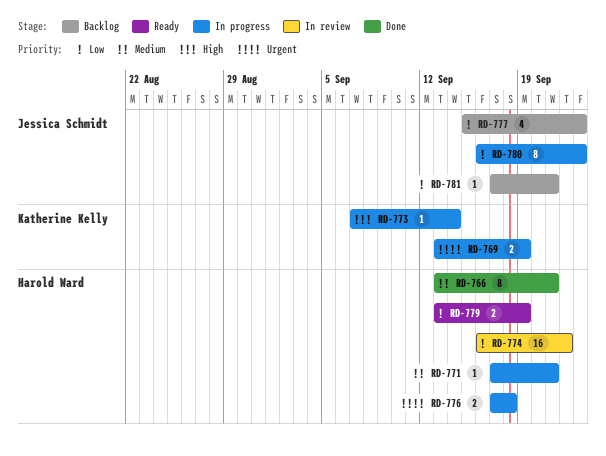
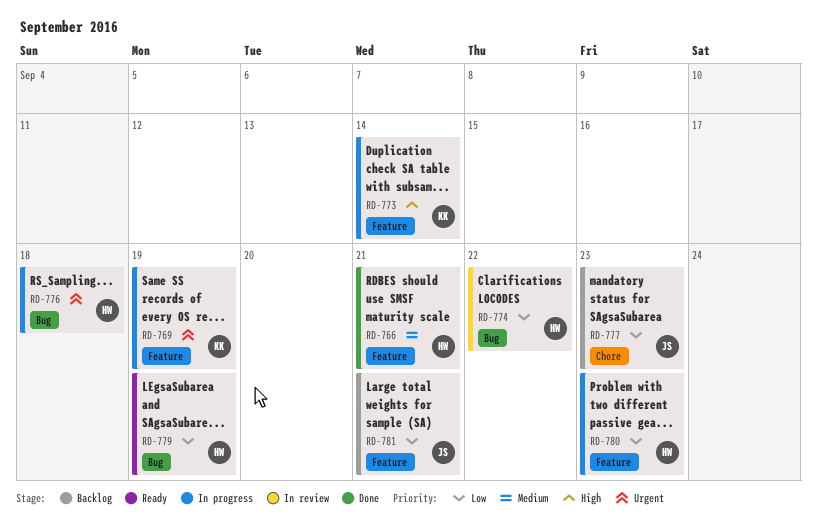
RD-771: present -> none
RD-780, owner: Jessica Schmidt -> Harold Ward

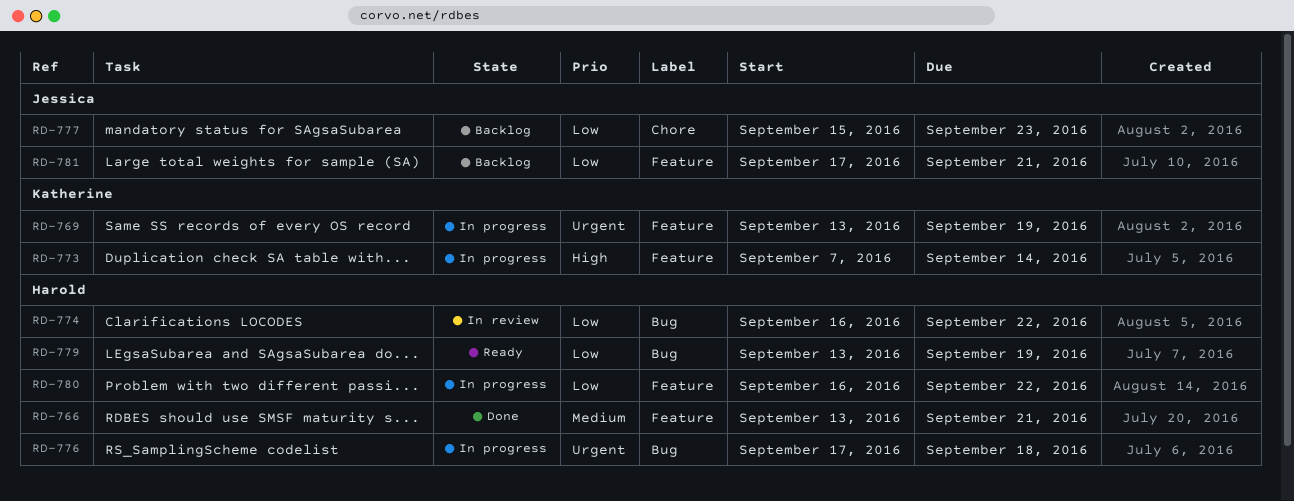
RD-780, due: Sep 23 -> Sep 22

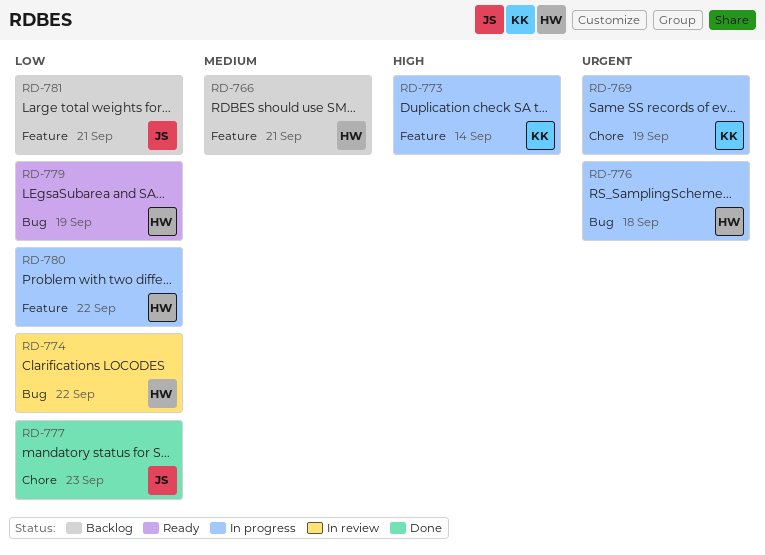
RD-766, status: Done -> Backlog
RD-769, label: Feature -> Chore
RD-777, status: Backlog -> Done

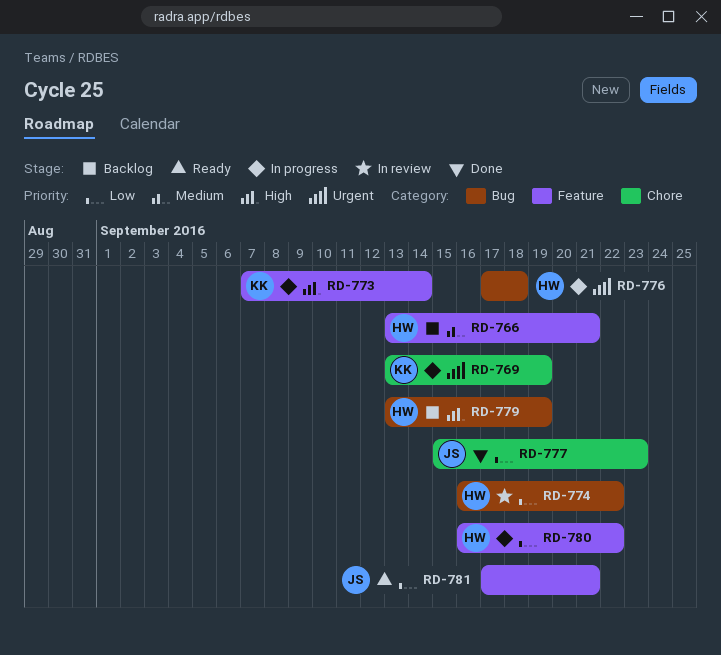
RD-779, status: Ready -> Backlog
RD-779, priority: Low -> High
RD-781, status: Backlog -> Ready

